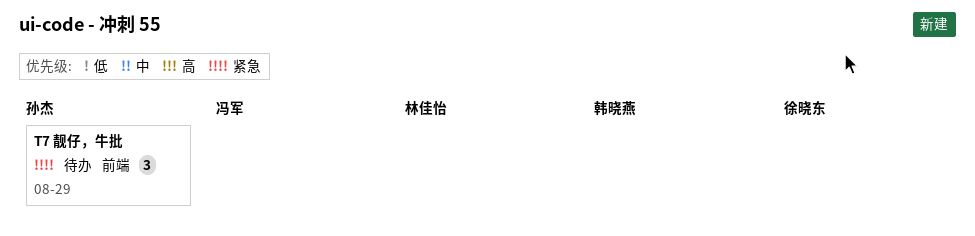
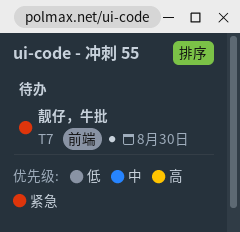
T7, estimate: 3 -> 1
T7, due: Aug 29 -> Aug 30

